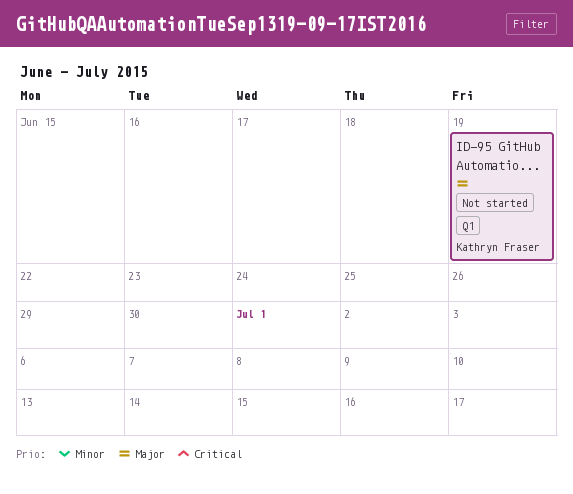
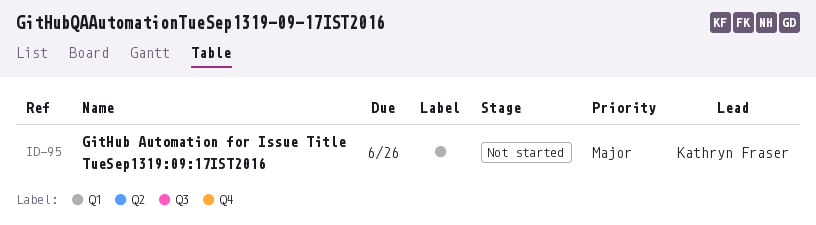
ID-95, due: Jun 19 -> Jun 26

